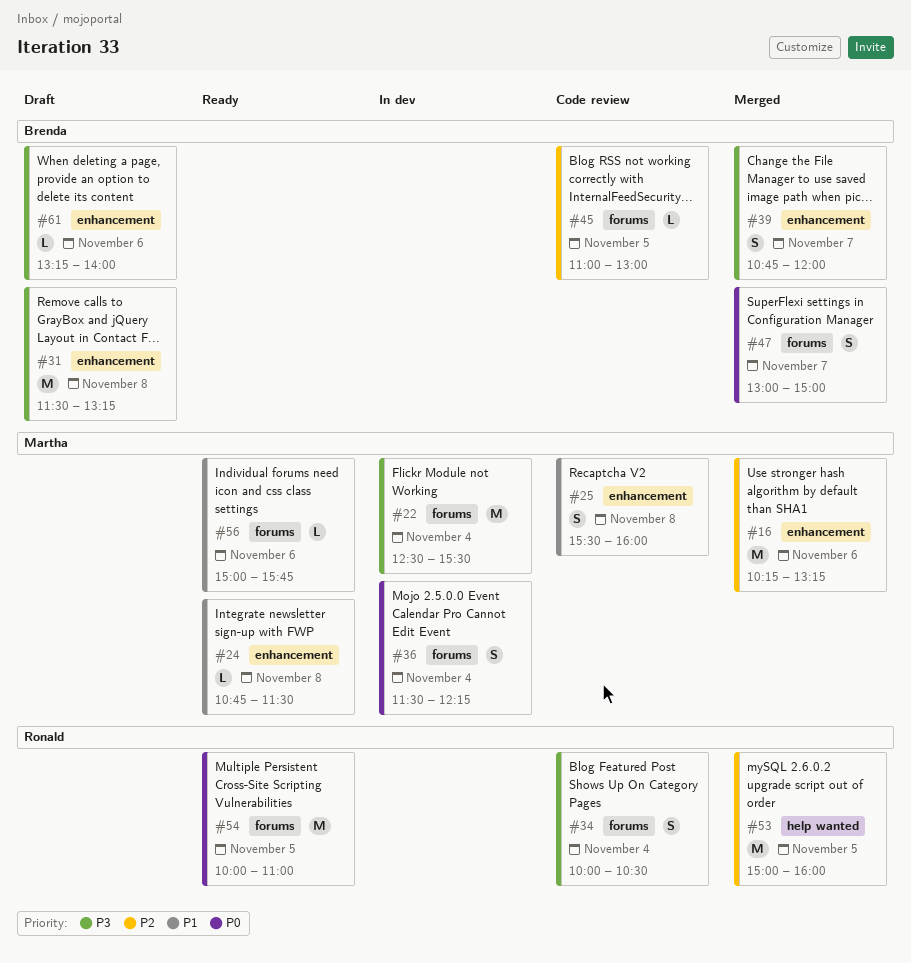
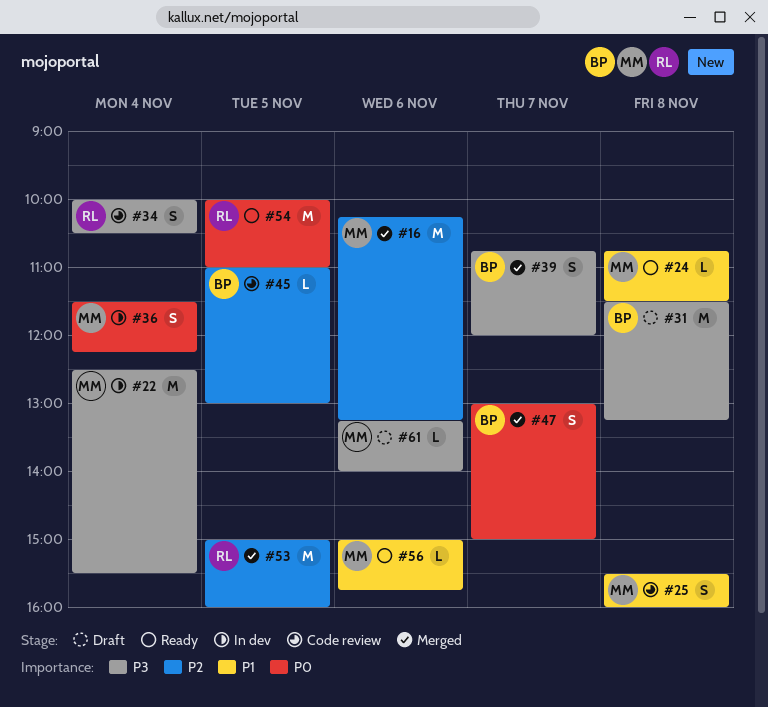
#61, owner: Brenda -> Martha

